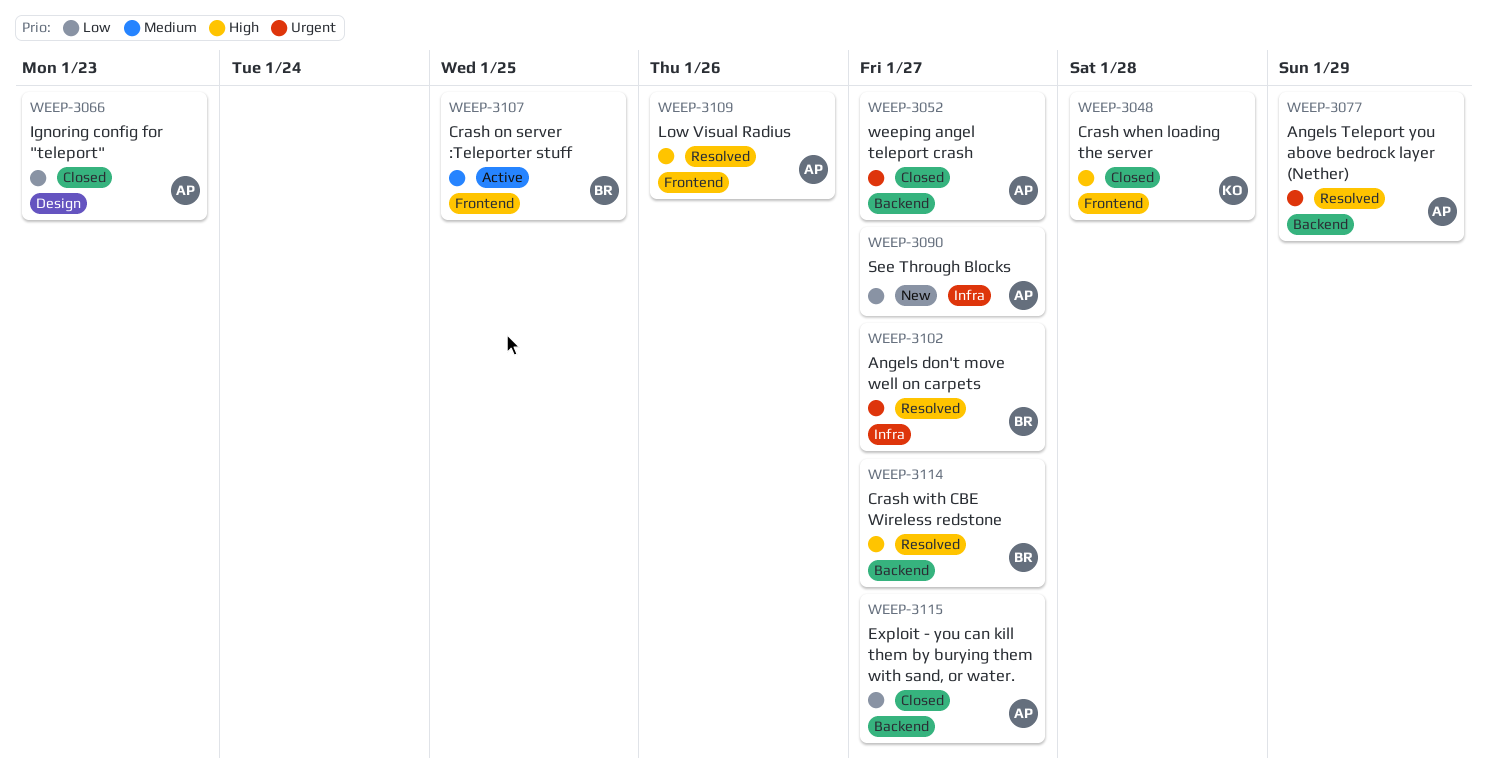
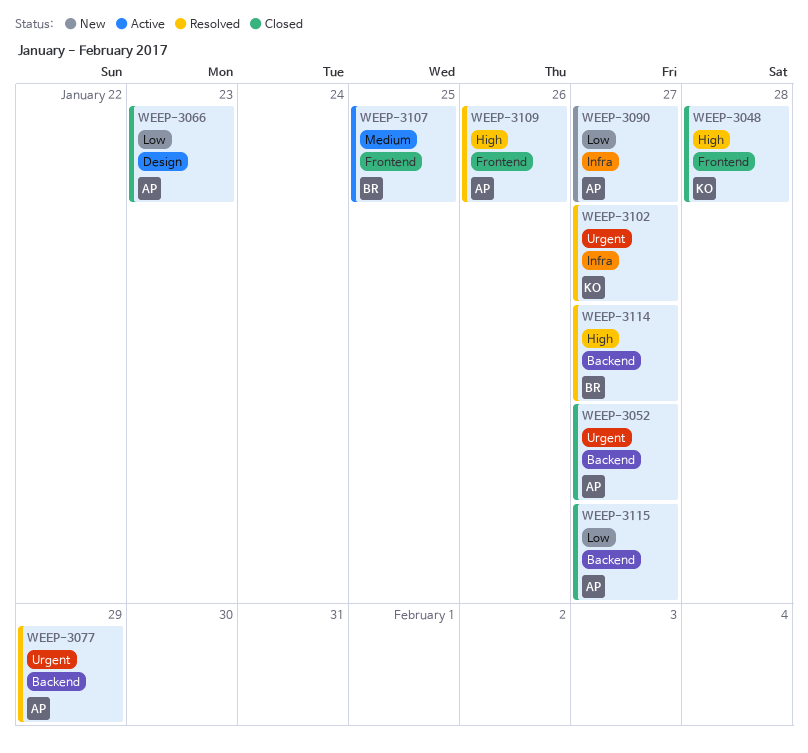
WEEP-3102, owner: BR -> KO

